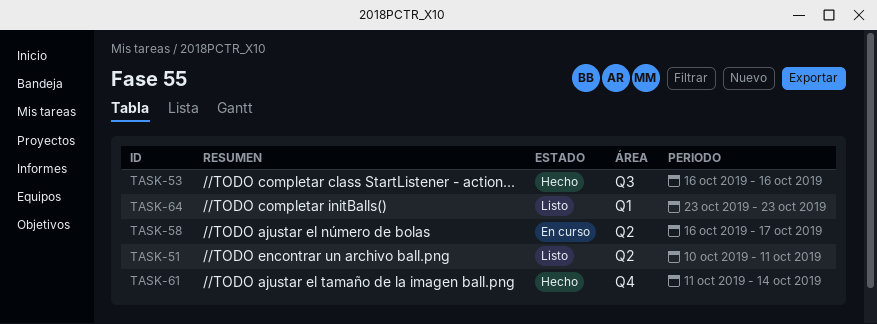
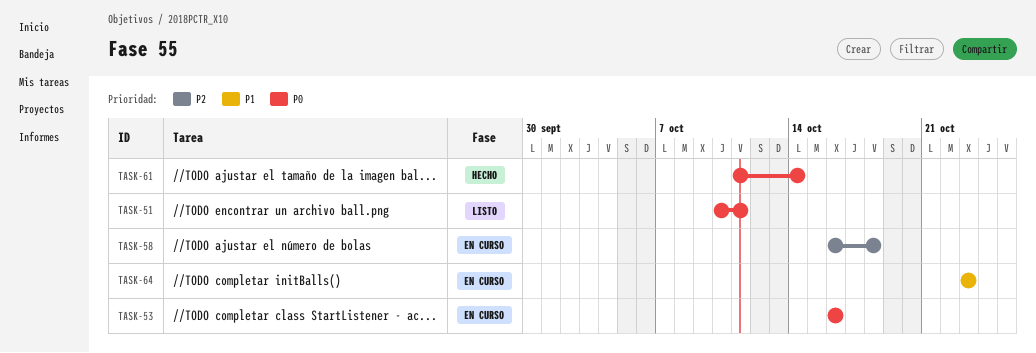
TASK-53, status: Hecho -> En curso
TASK-58, due: Oct 17 -> Oct 18
TASK-64, status: Listo -> En curso

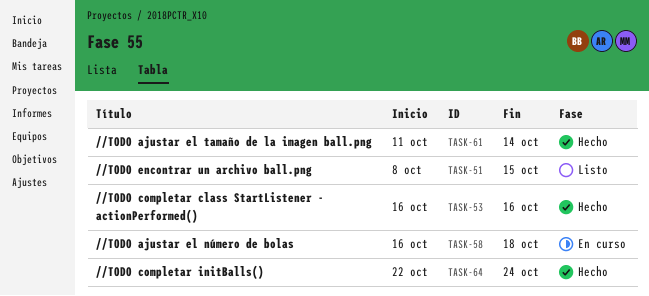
TASK-51, start: Oct 10 -> Oct 8
TASK-51, due: Oct 11 -> Oct 15
TASK-53, status: En curso -> Hecho
TASK-64, status: En curso -> Hecho
TASK-64, start: Oct 23 -> Oct 22
TASK-64, due: Oct 23 -> Oct 24

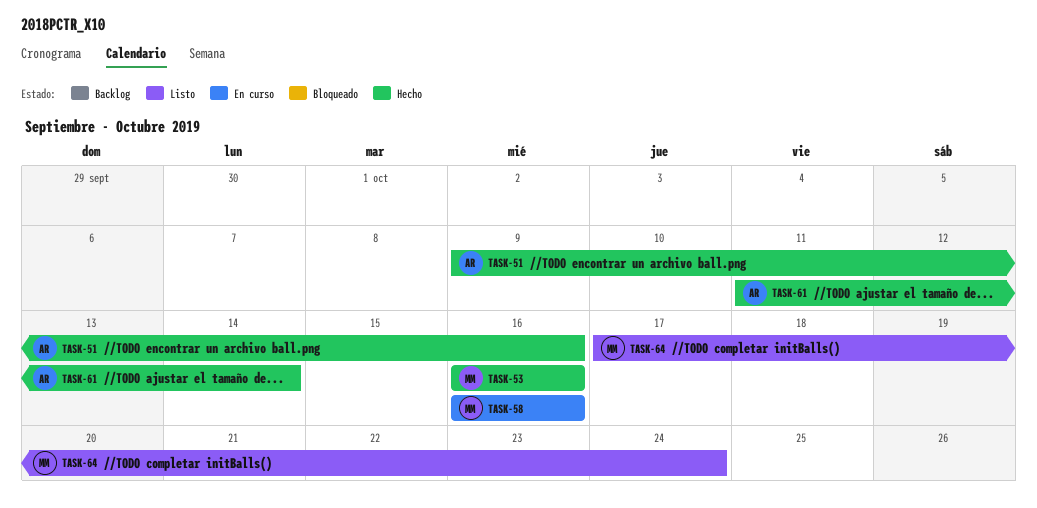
TASK-51, status: Listo -> Hecho
TASK-51, start: Oct 8 -> Oct 9
TASK-51, due: Oct 15 -> Oct 16
TASK-58, due: Oct 18 -> Oct 16
TASK-64, status: Hecho -> Listo
TASK-64, start: Oct 22 -> Oct 17

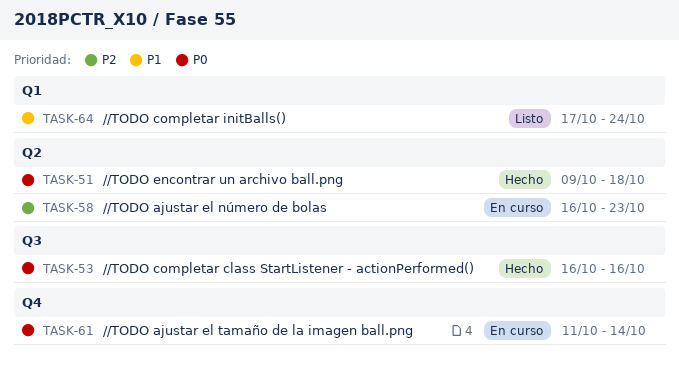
TASK-51, due: Oct 16 -> Oct 18
TASK-58, due: Oct 16 -> Oct 23
TASK-61, status: Hecho -> En curso

